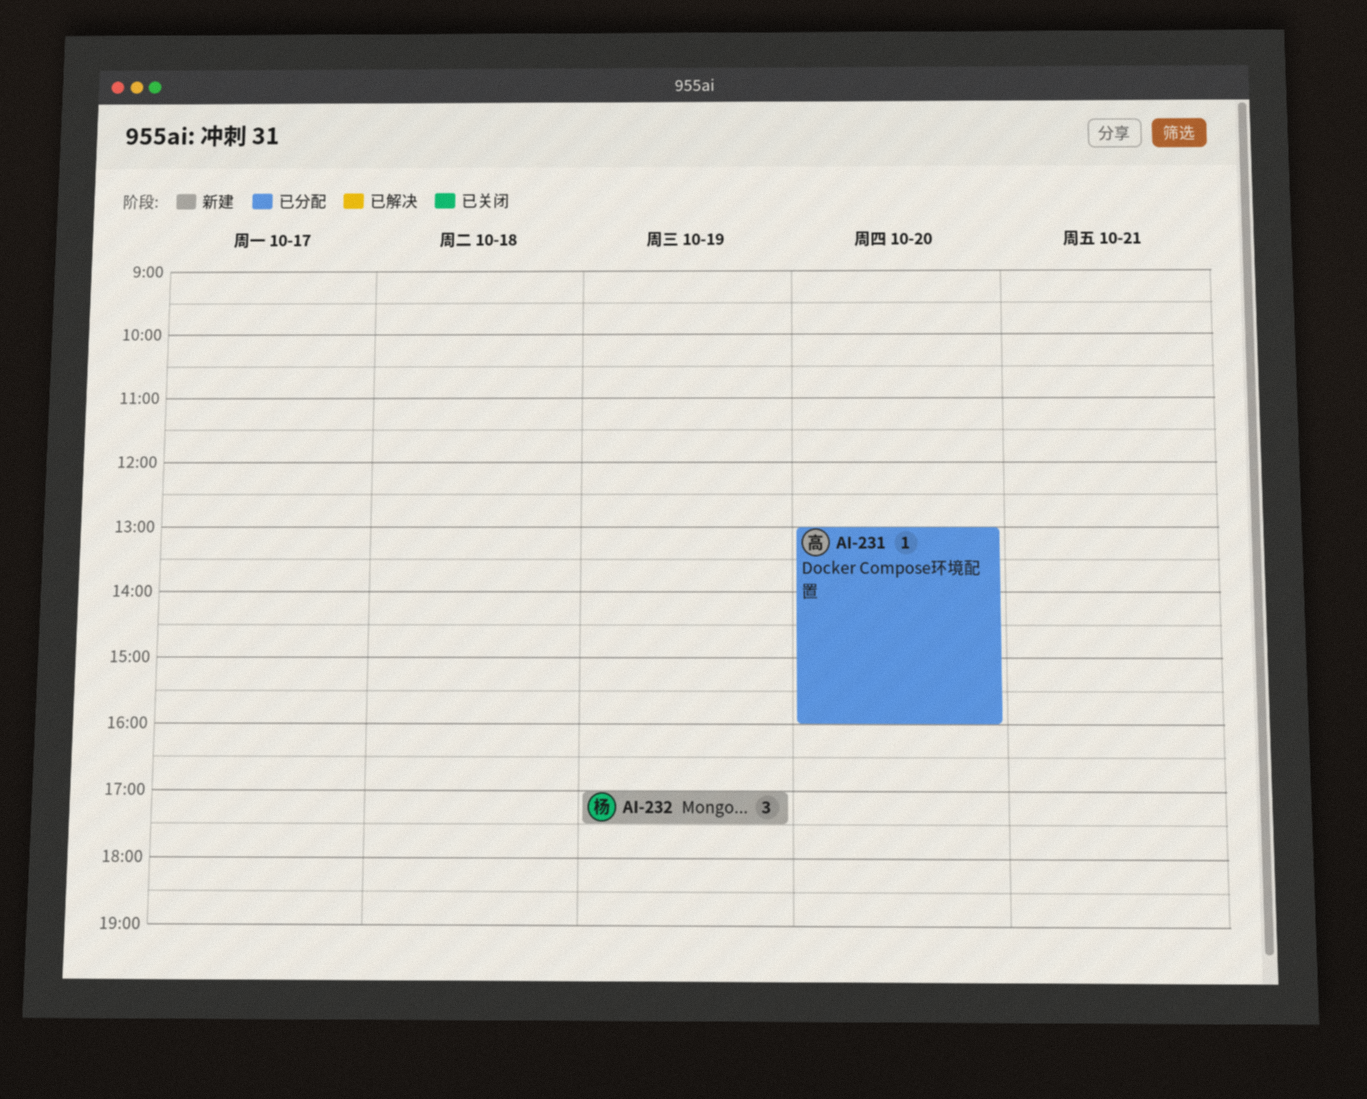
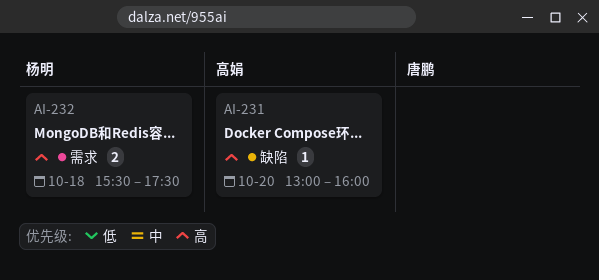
AI-232, estimate: 3 -> 2
AI-232, day: Oct 19 -> Oct 18
AI-232, begins: 17:00 -> 15:30

